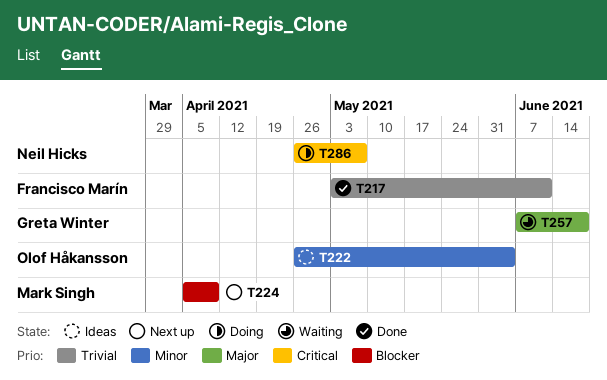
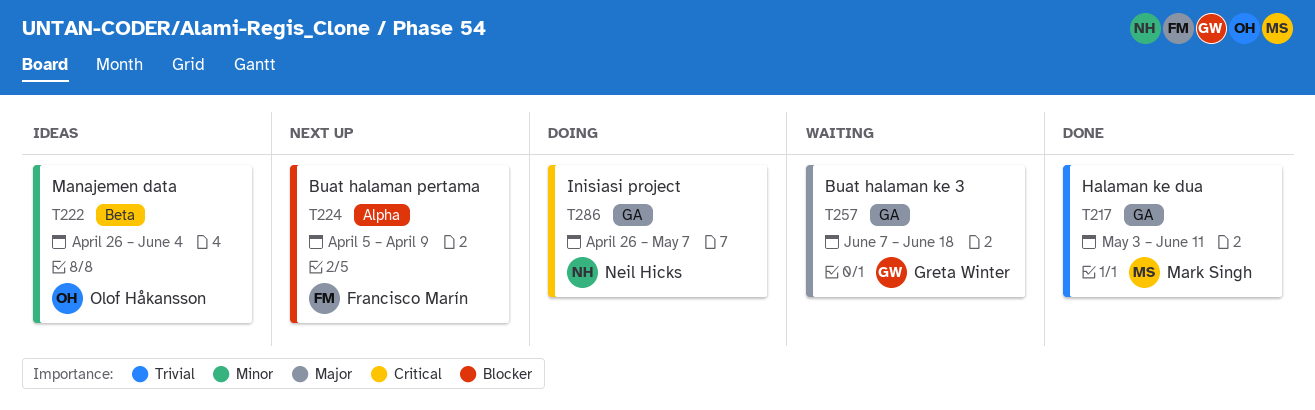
T217, owner: Francisco Marín -> Mark Singh
T224, owner: Mark Singh -> Francisco Marín

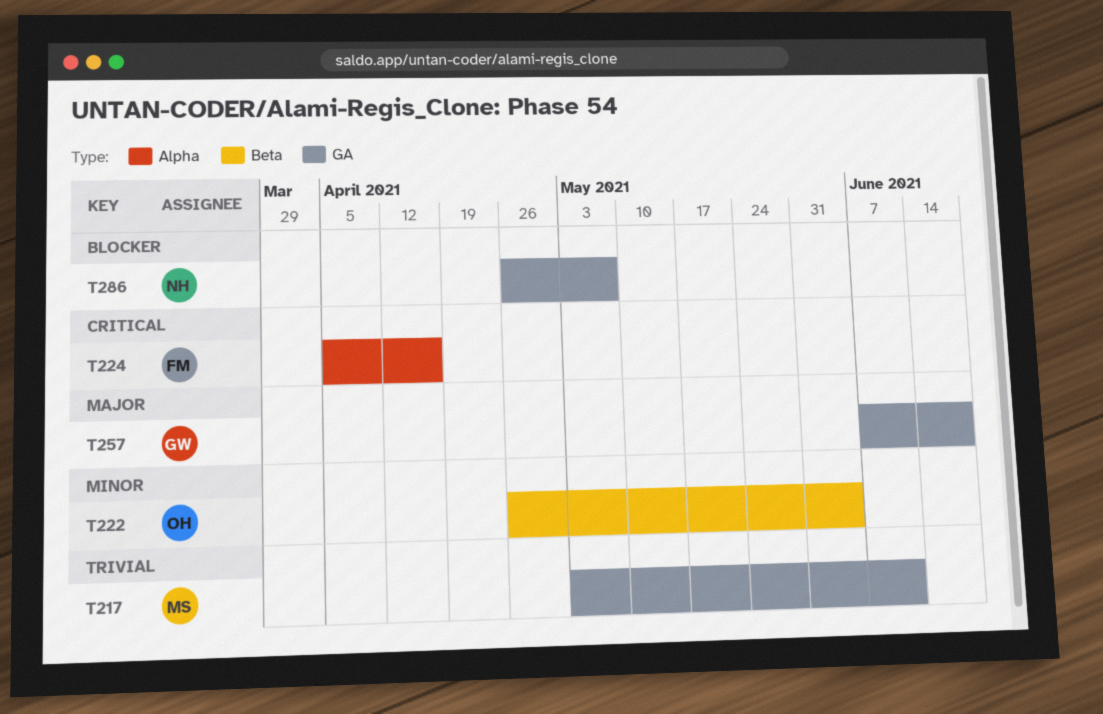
T224, priority: Blocker -> Critical
T224, due: Apr 9 -> Apr 16
T286, priority: Critical -> Blocker

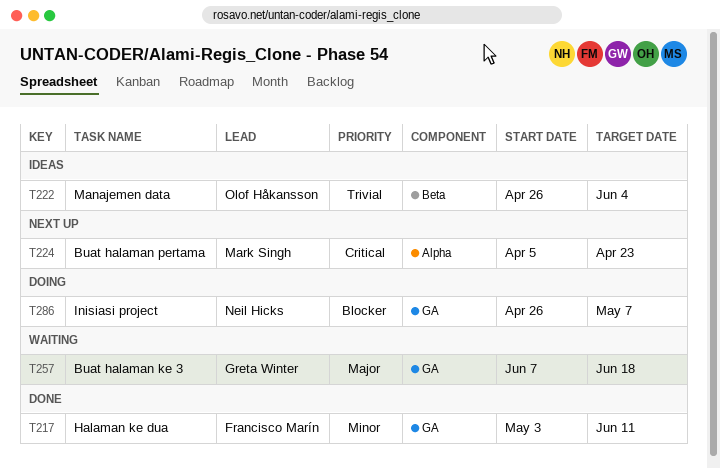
T217, owner: Mark Singh -> Francisco Marín
T217, priority: Trivial -> Minor
T222, priority: Minor -> Trivial
T224, owner: Francisco Marín -> Mark Singh
T224, due: Apr 16 -> Apr 23

